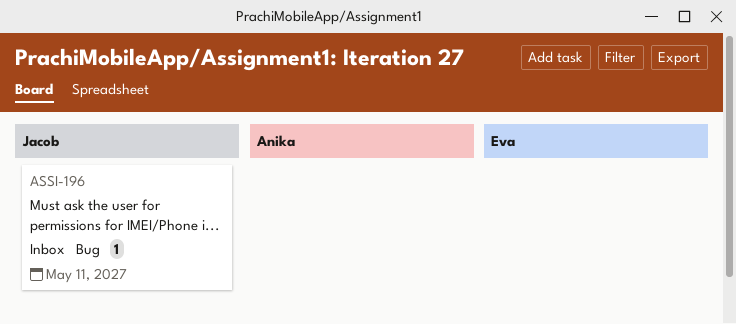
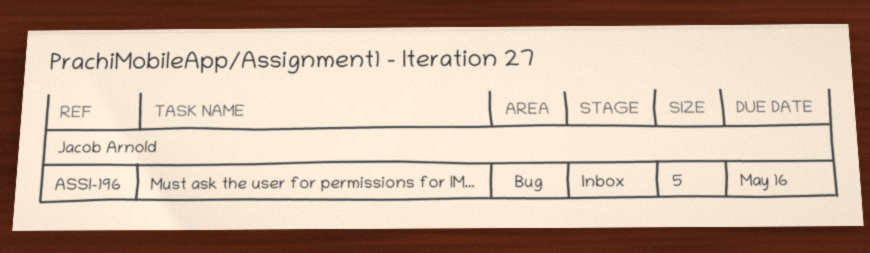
ASSI-196, estimate: 1 -> 5
ASSI-196, due: May 11 -> May 16

